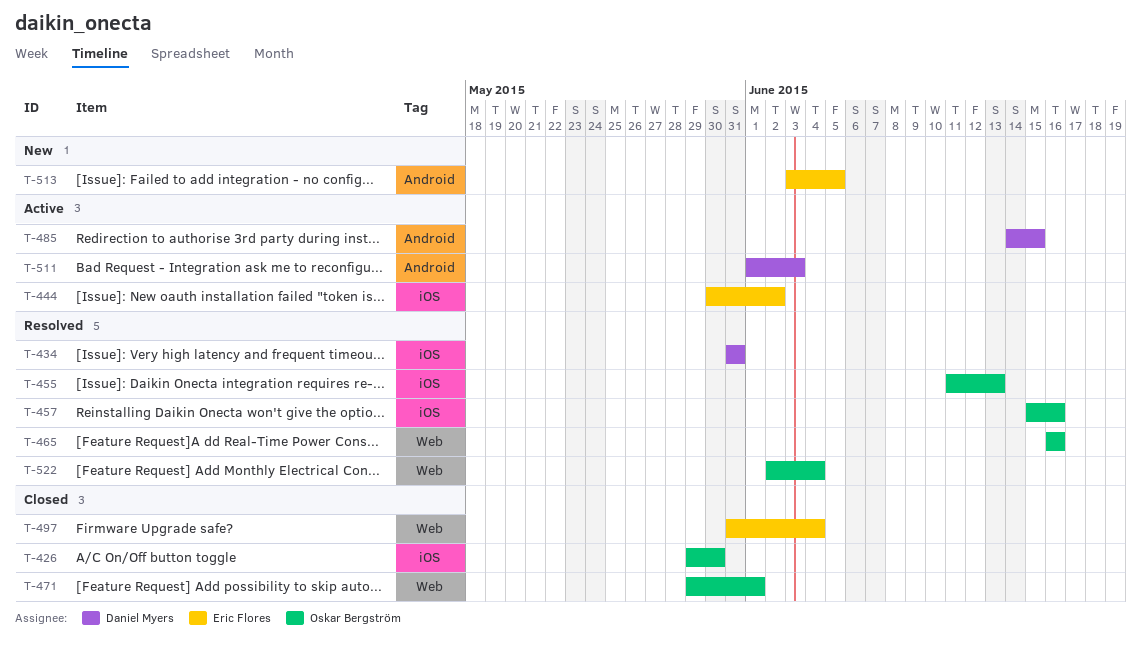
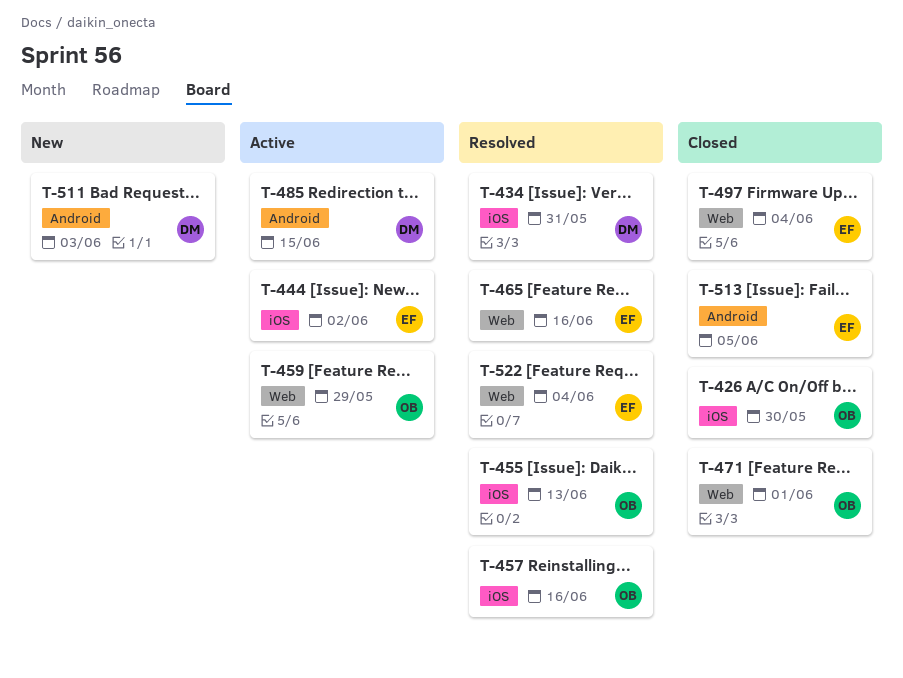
T-459: none -> present
T-465, owner: Oskar Bergström -> Eric Flores
T-511, status: Active -> New
T-513, status: New -> Closed
T-522, owner: Oskar Bergström -> Eric Flores

